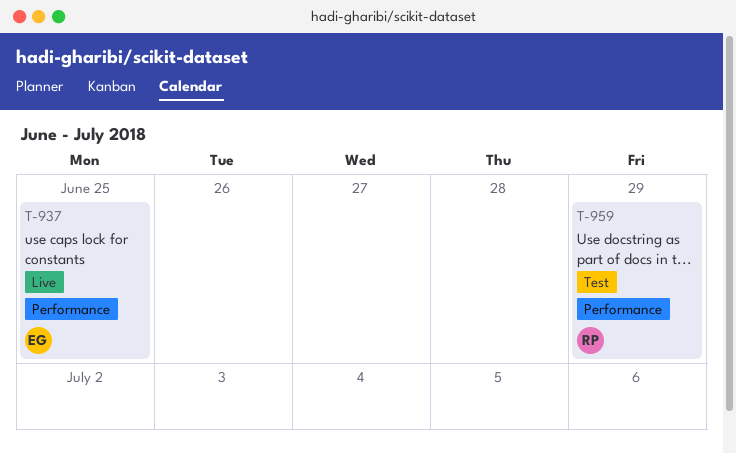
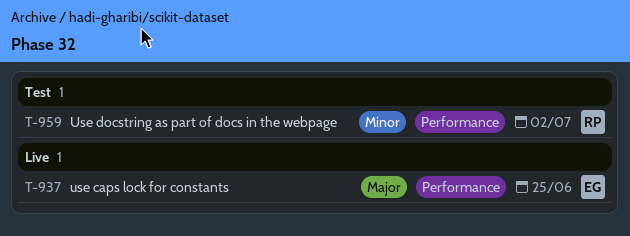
T-959, due: Jun 29 -> Jul 2

